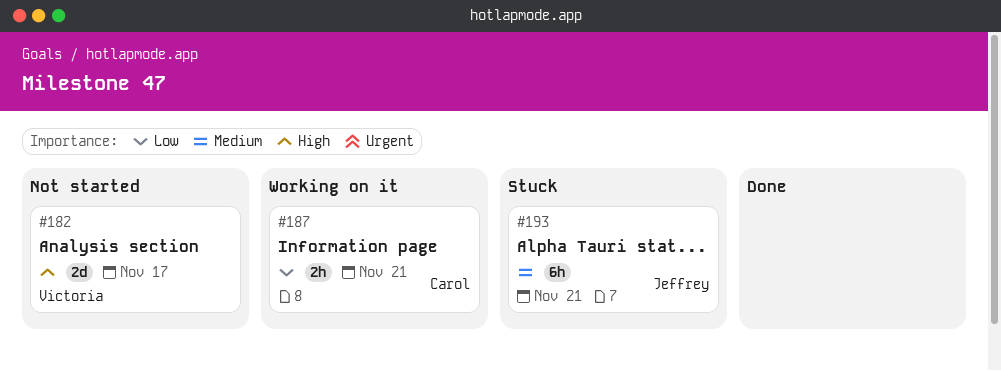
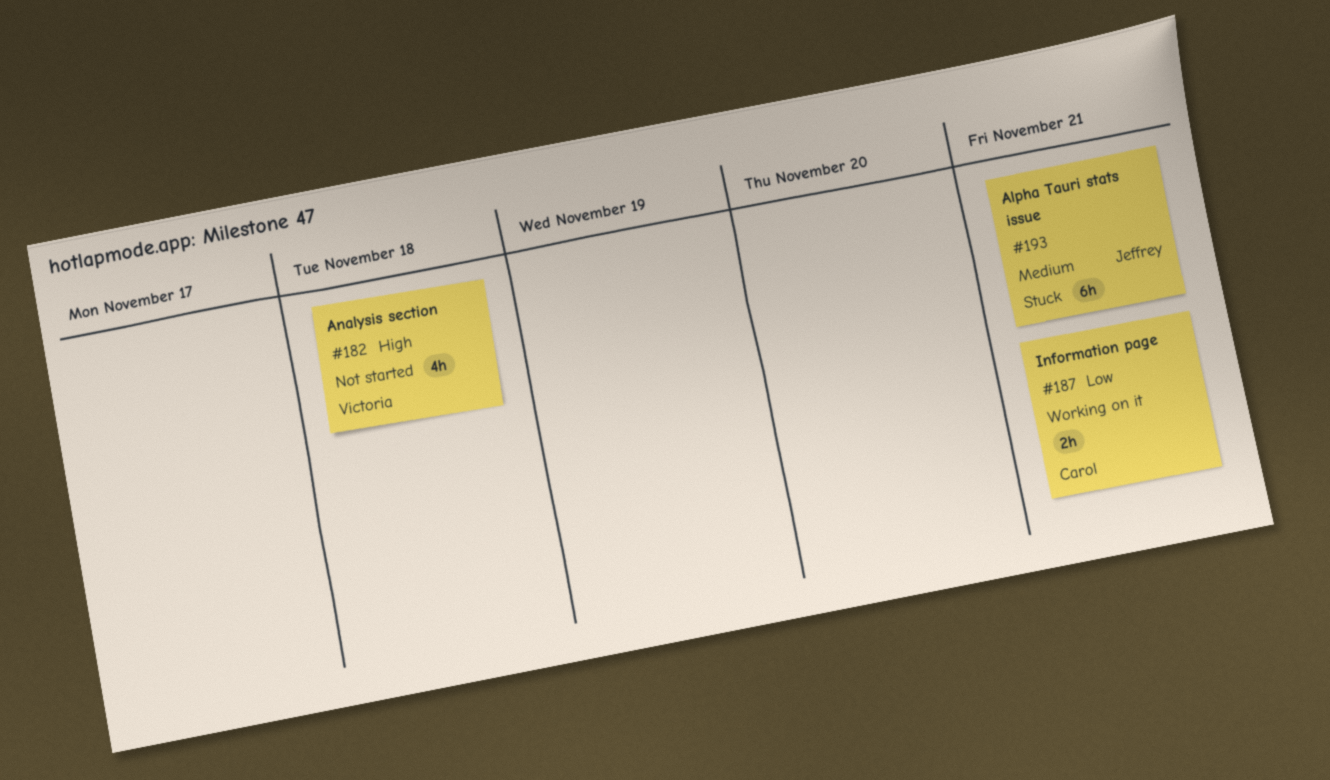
#182, estimate: 2d -> 4h
#182, due: Nov 17 -> Nov 18

